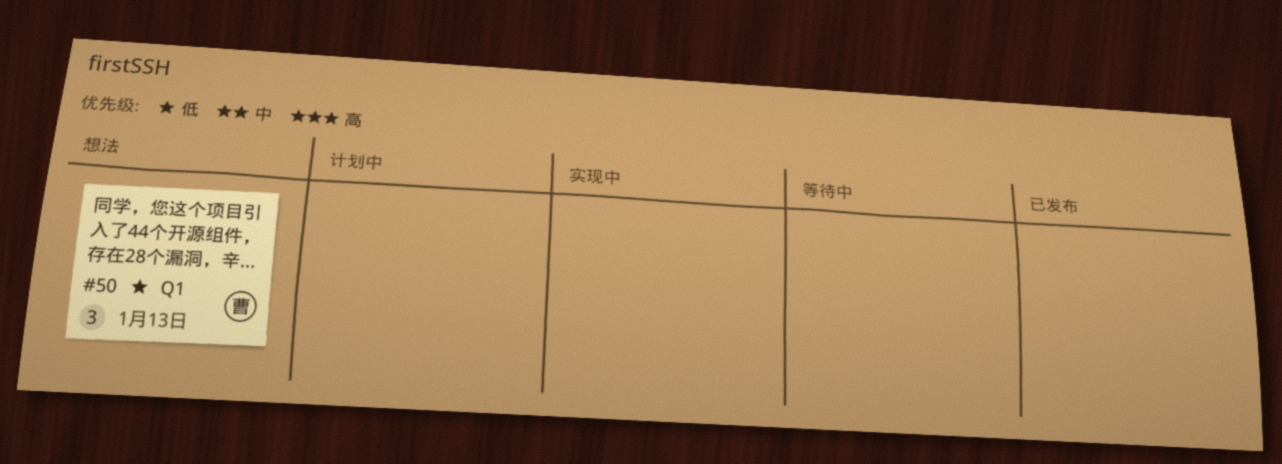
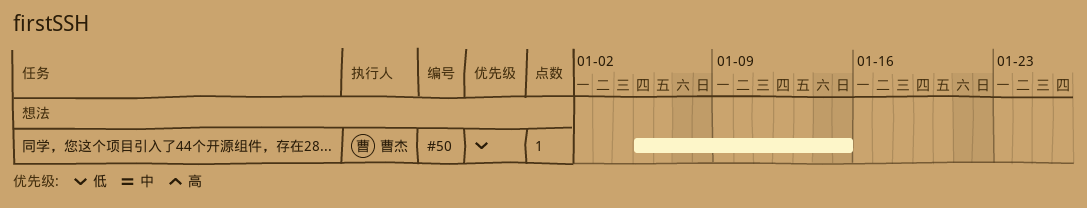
#50, estimate: 3 -> 1
#50, due: Jan 13 -> Jan 15

